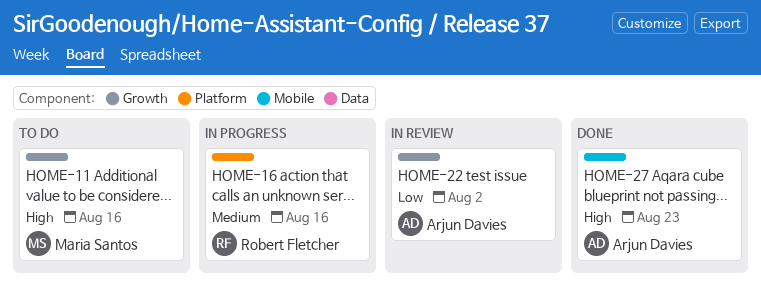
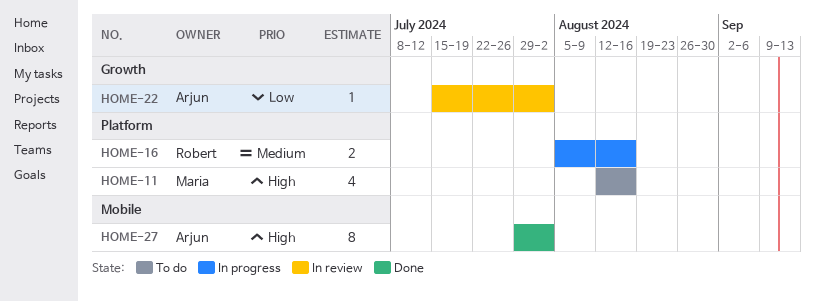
HOME-11, label: Growth -> Platform
HOME-27, due: Aug 23 -> Aug 2

